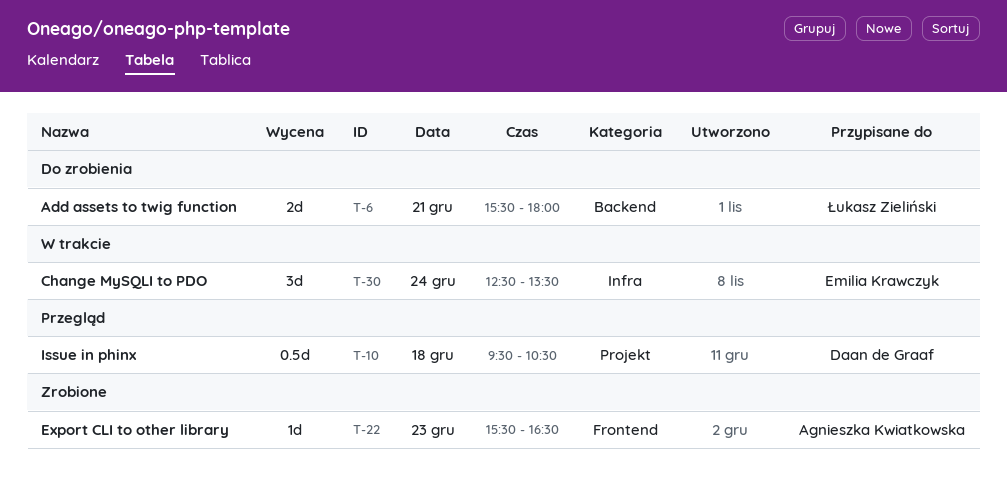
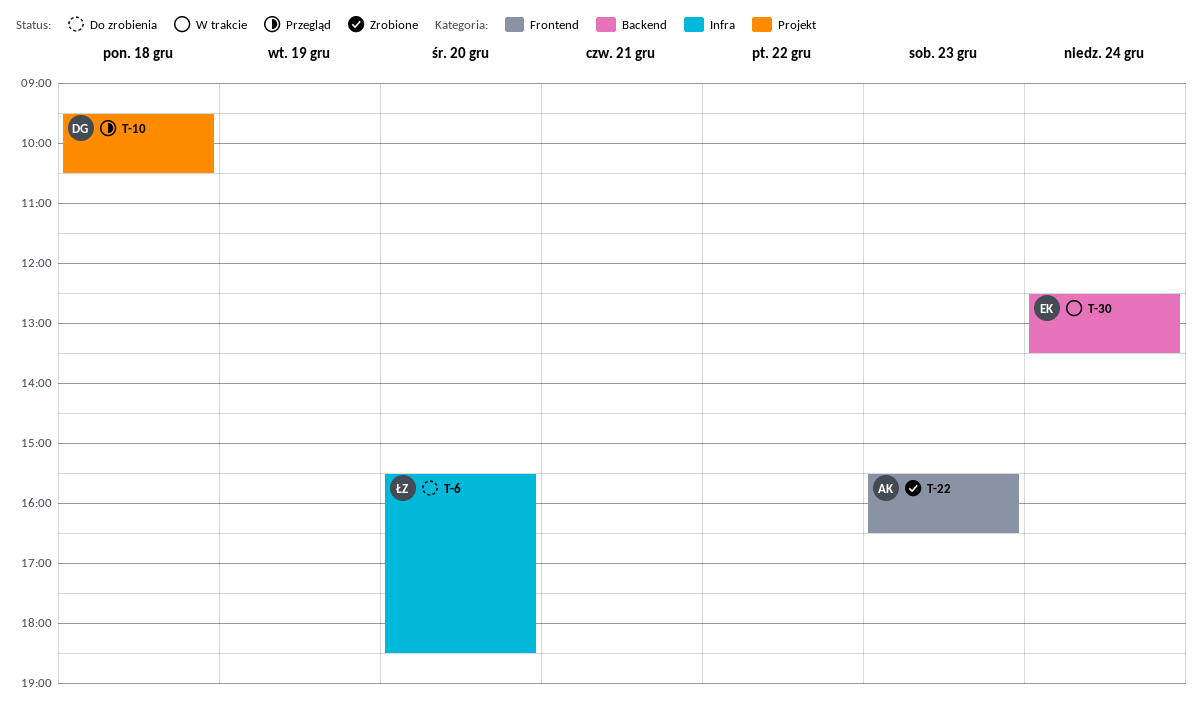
T-6, label: Backend -> Infra
T-6, day: Dec 21 -> Dec 20
T-6, ends: 18:00 -> 18:30
T-30, label: Infra -> Backend

